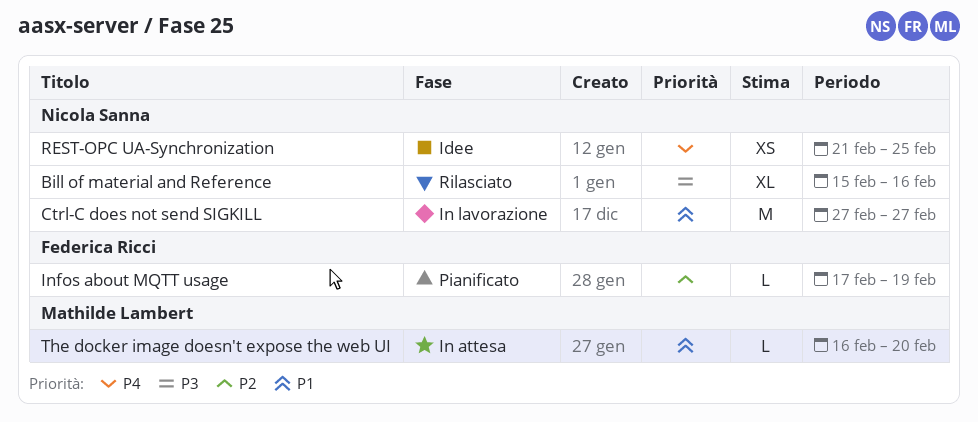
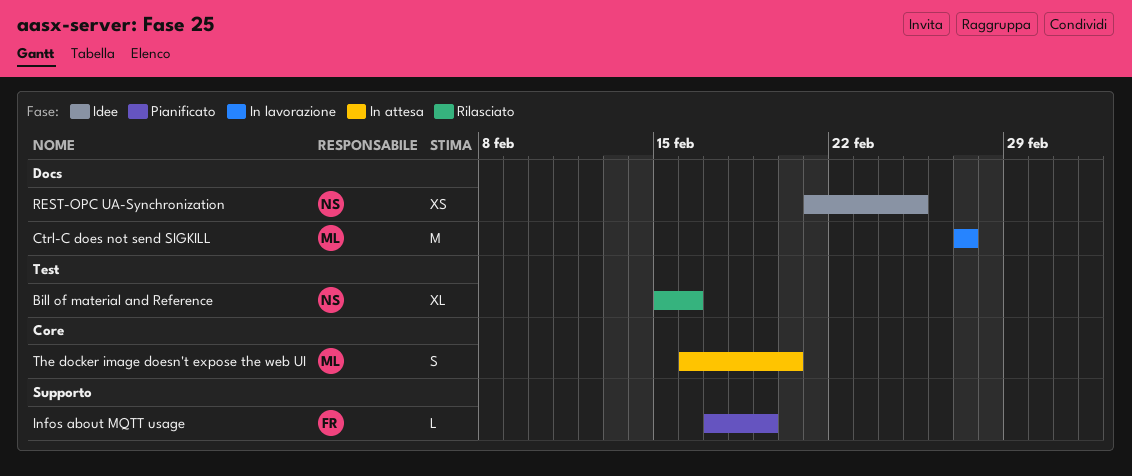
Ctrl-C does not send SIGKILL, owner: Nicola Sanna -> Mathilde Lambert
The docker image doesn't expose the web UI, estimate: L -> S

